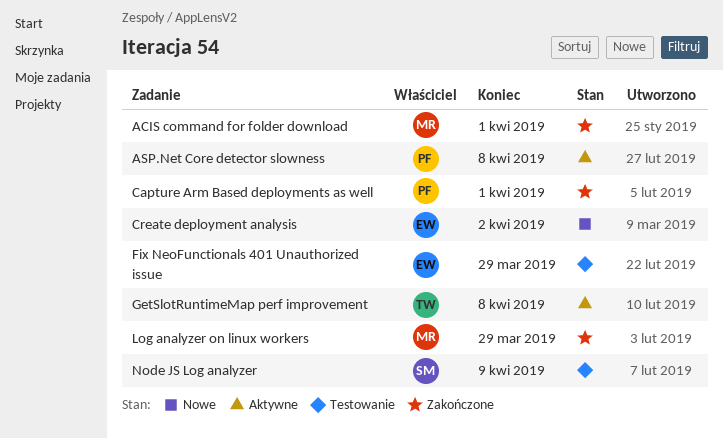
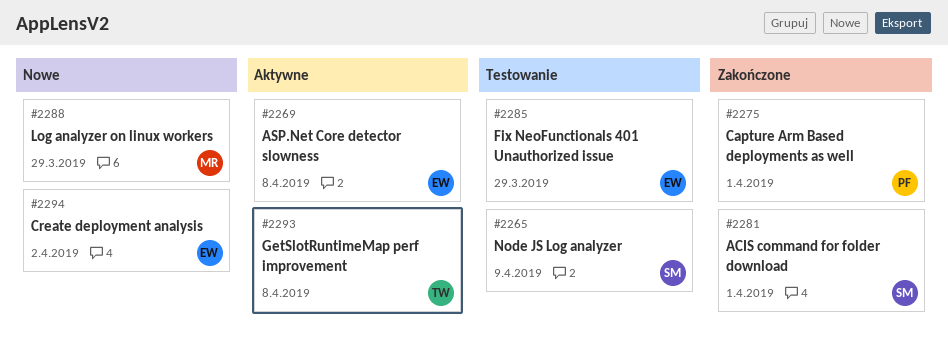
ACIS command for folder download, owner: MR -> SM
ASP.Net Core detector slowness, owner: PF -> EW
Log analyzer on linux workers, status: Zakończone -> Nowe

